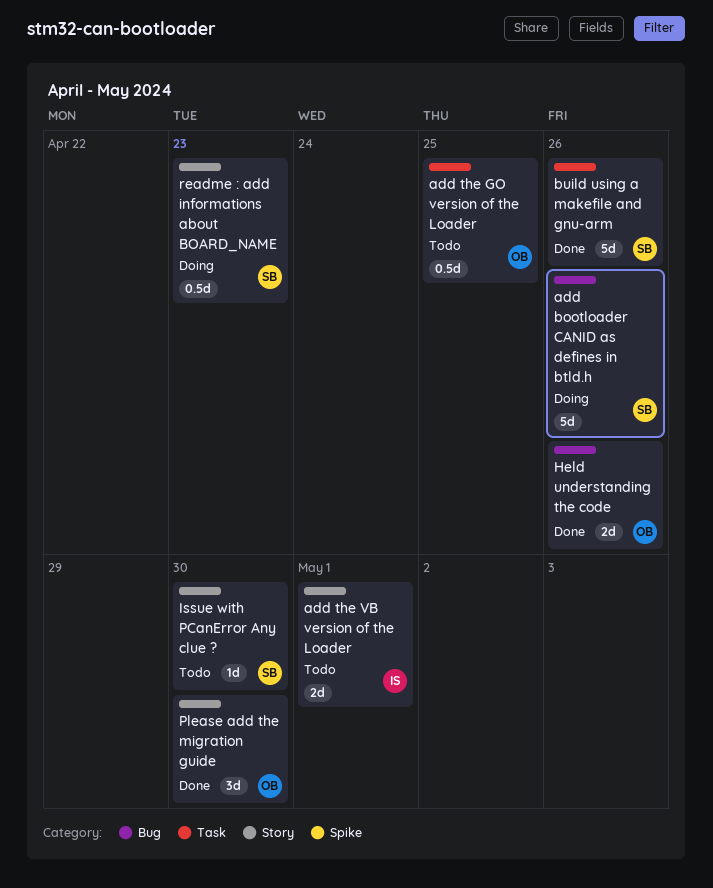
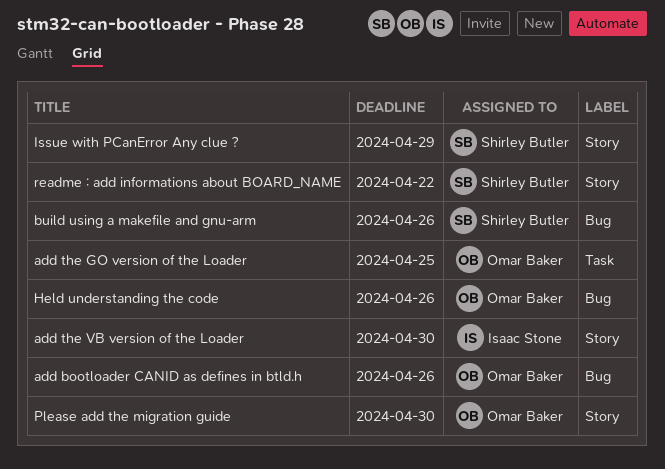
add bootloader CANID as defines in btld.h, owner: Shirley Butler -> Omar Baker
add the VB version of the Loader, due: May 1 -> Apr 30
build using a makefile and gnu-arm, label: Task -> Bug
Issue with PCanError Any clue ?, due: Apr 30 -> Apr 29
readme : add informations about BOARD_NAME, due: Apr 23 -> Apr 22

